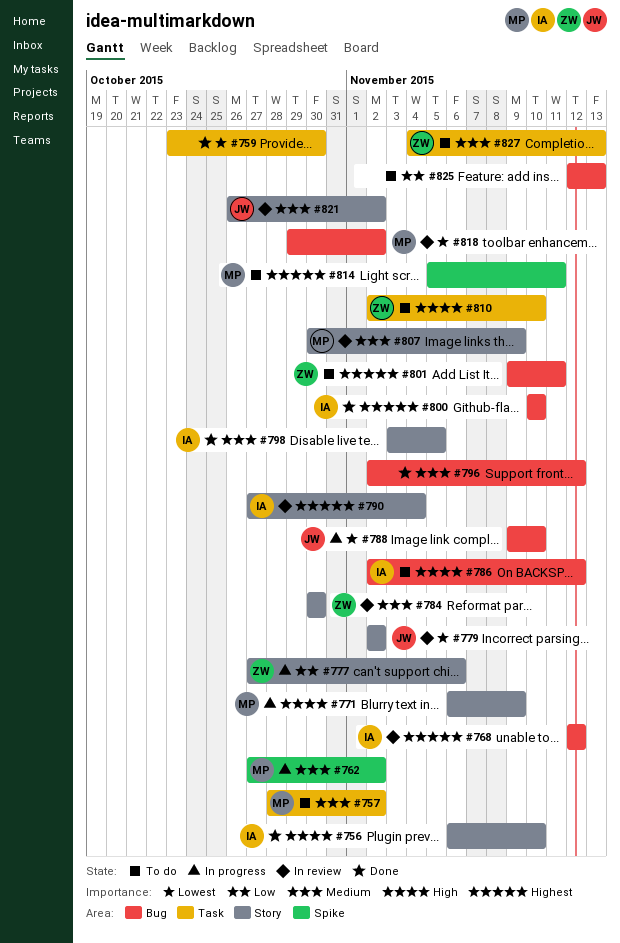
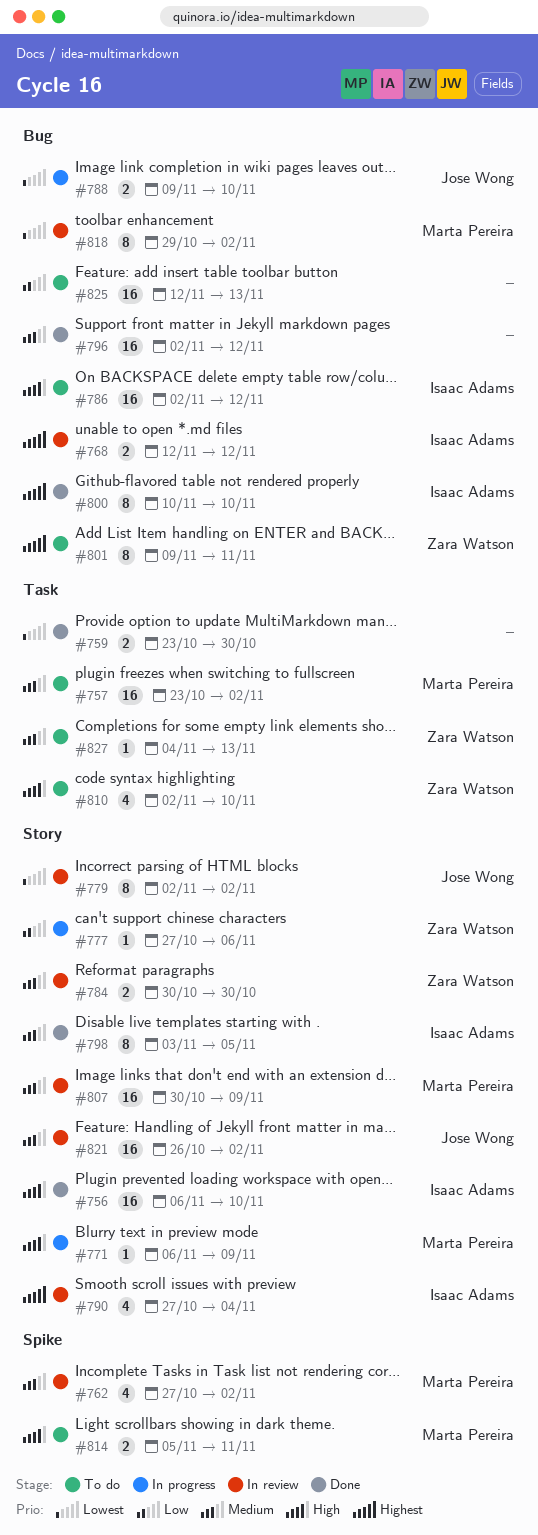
#757, start: Oct 28 -> Oct 23
#762, status: In progress -> In review
#814, priority: Highest -> High

